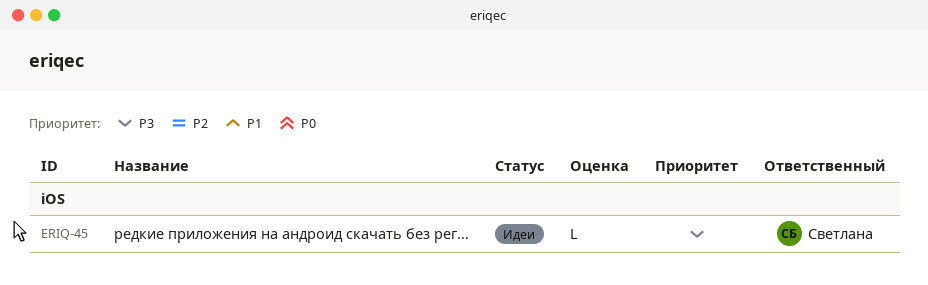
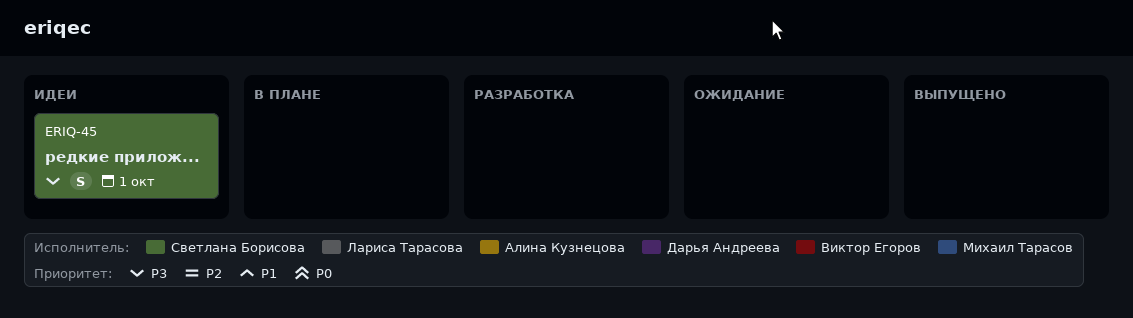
ERIQ-45, estimate: L -> S

